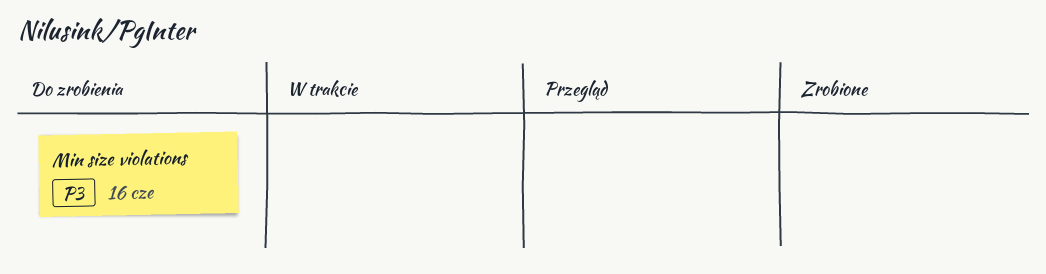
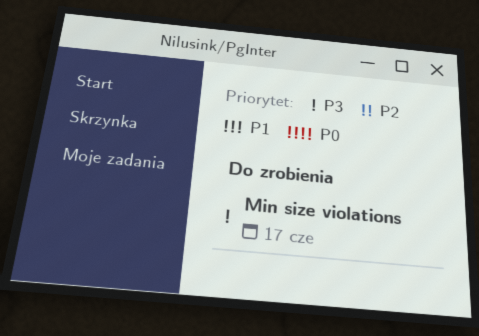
Min size violations, due: Jun 16 -> Jun 17

